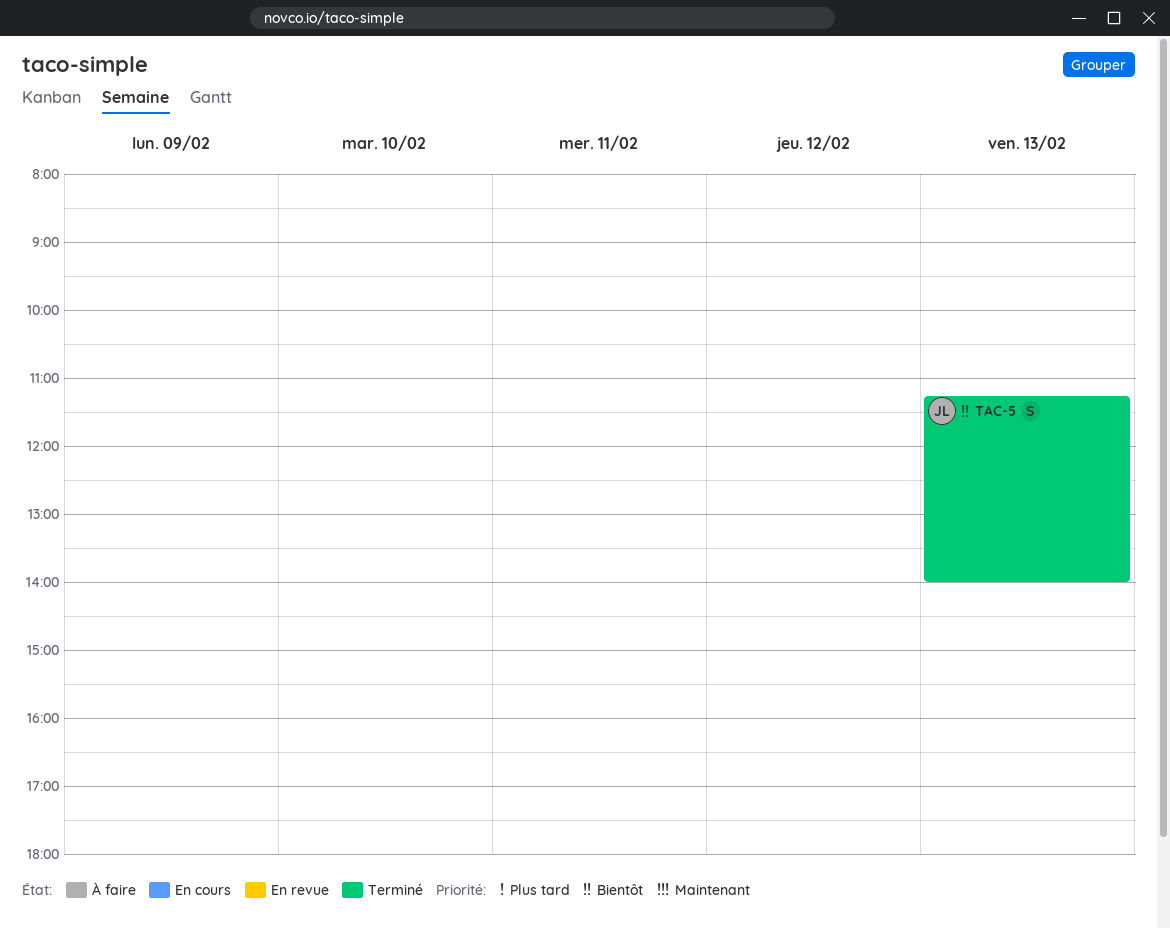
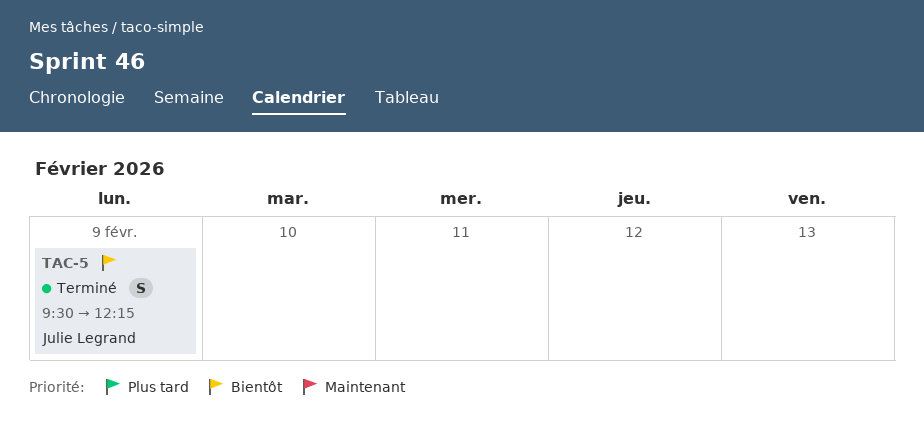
TAC-5, day: Feb 13 -> Feb 9
TAC-5, begins: 11:15 -> 09:30
TAC-5, ends: 14:00 -> 12:15

